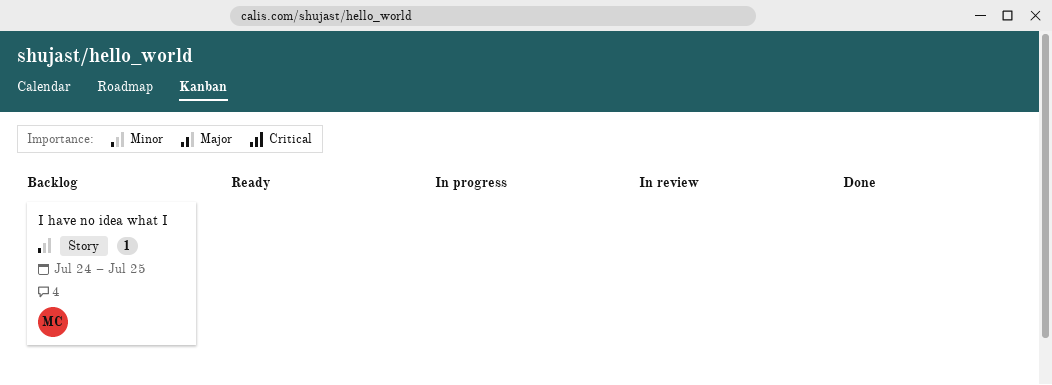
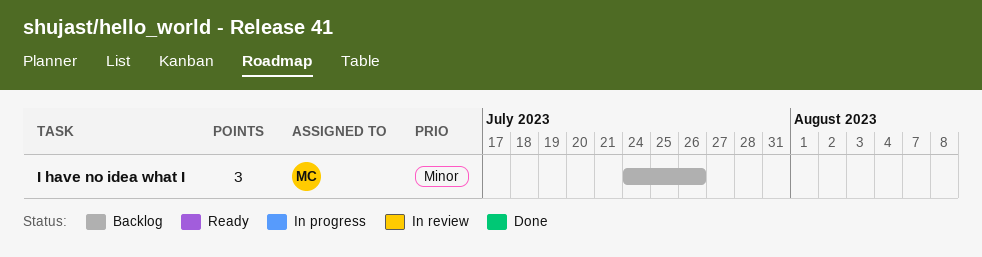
I have no idea what I, estimate: 1 -> 3
I have no idea what I, due: Jul 25 -> Jul 26

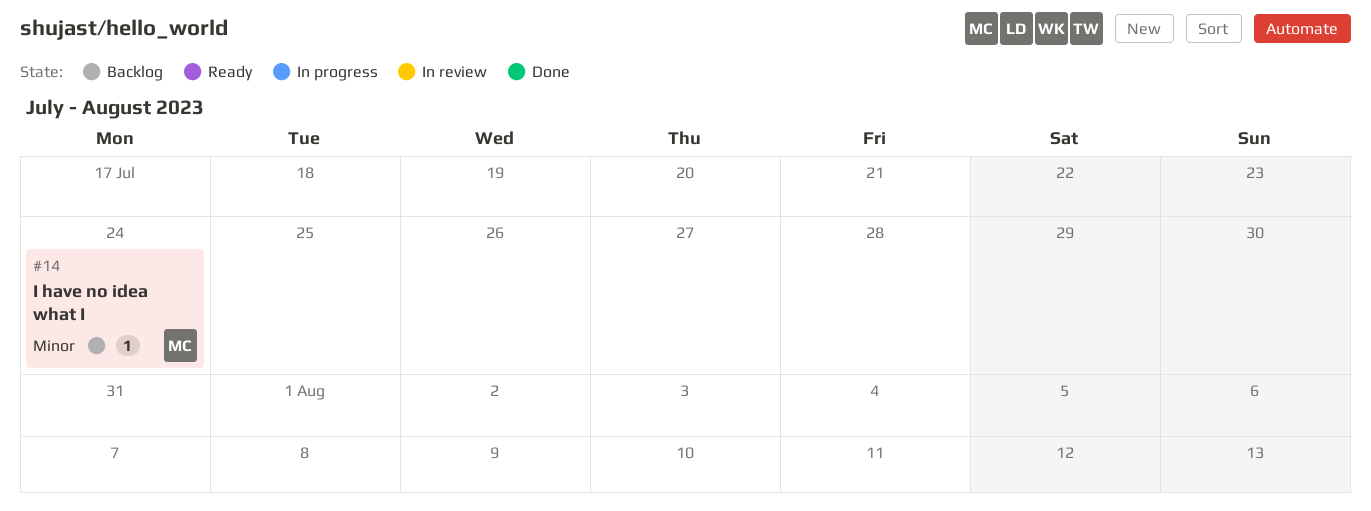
I have no idea what I, estimate: 3 -> 1
I have no idea what I, due: Jul 26 -> Jul 24

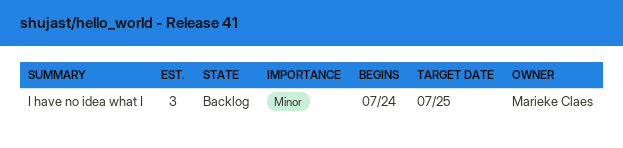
I have no idea what I, estimate: 1 -> 3
I have no idea what I, due: Jul 24 -> Jul 25

